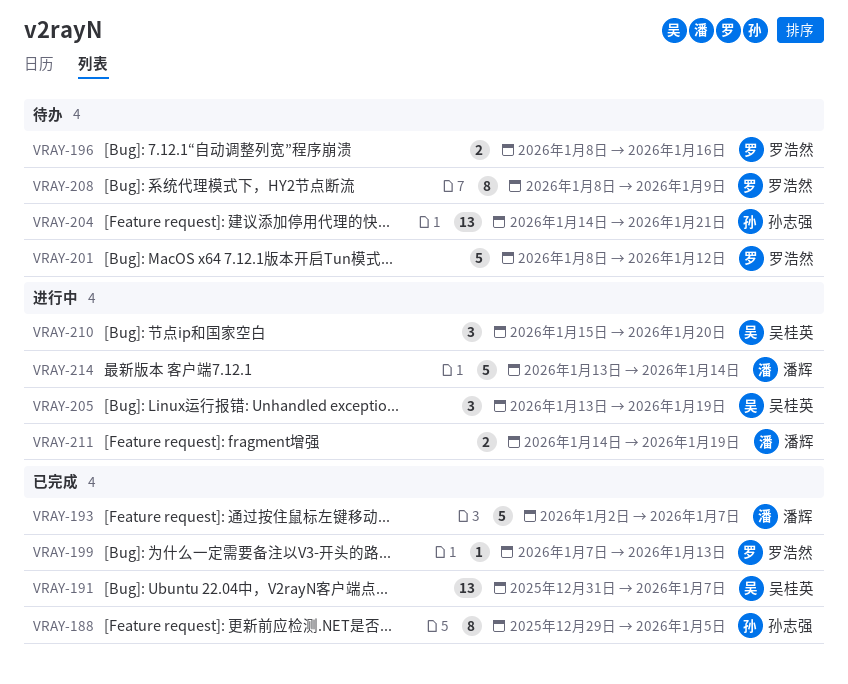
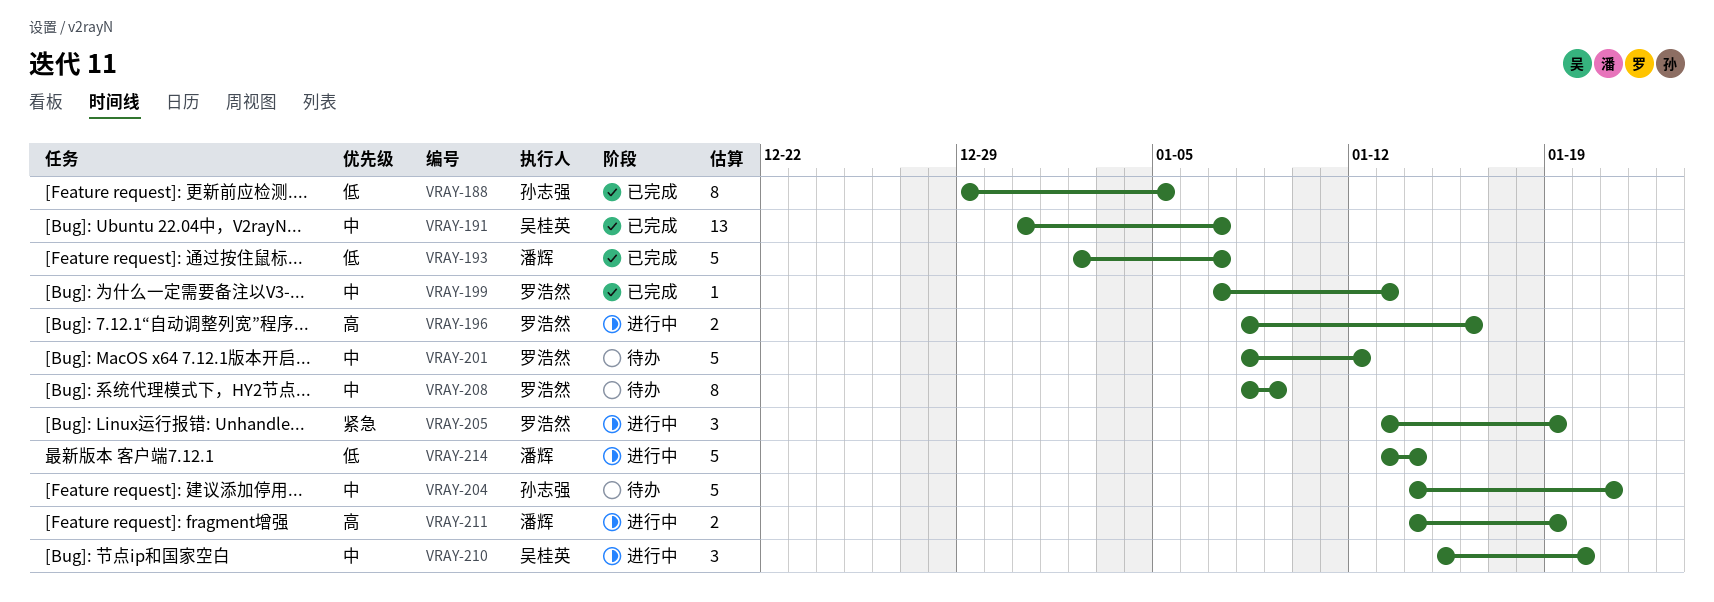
VRAY-196, status: 待办 -> 进行中
VRAY-204, estimate: 13 -> 5
VRAY-205, owner: 吴桂英 -> 罗浩然

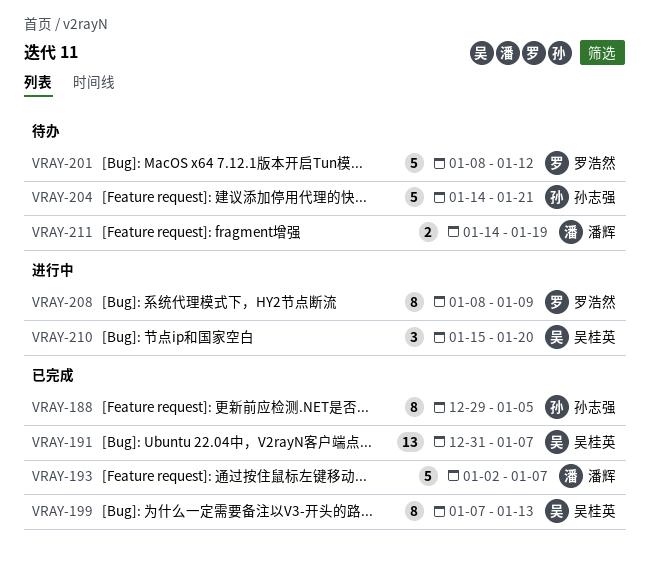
VRAY-196: present -> none
VRAY-199, owner: 罗浩然 -> 吴桂英
VRAY-199, estimate: 1 -> 8
VRAY-205: present -> none
VRAY-208, status: 待办 -> 进行中
VRAY-211, status: 进行中 -> 待办
VRAY-214: present -> none

